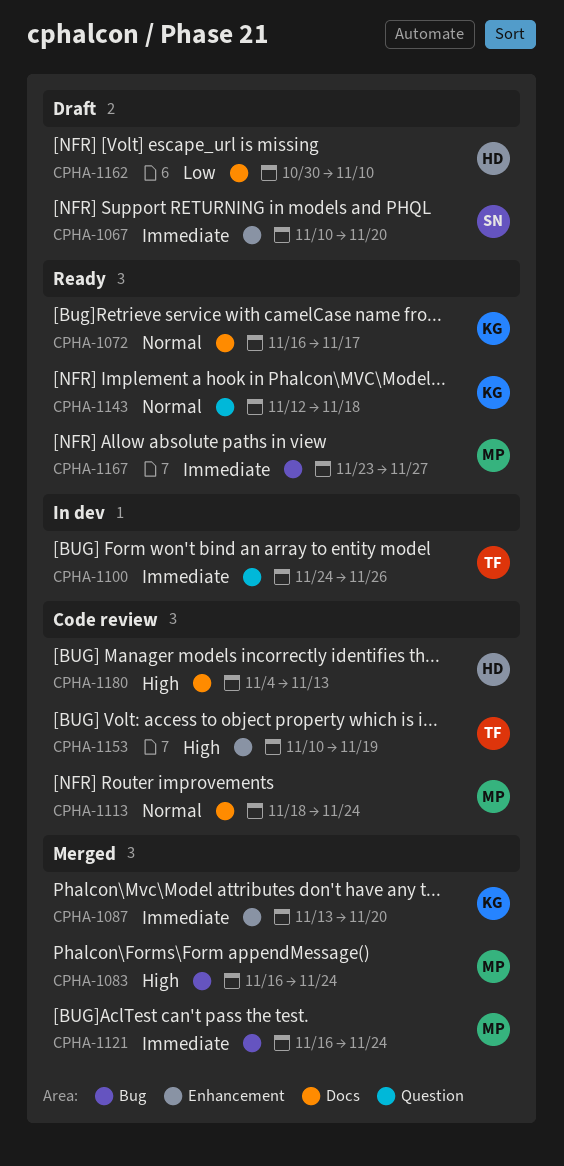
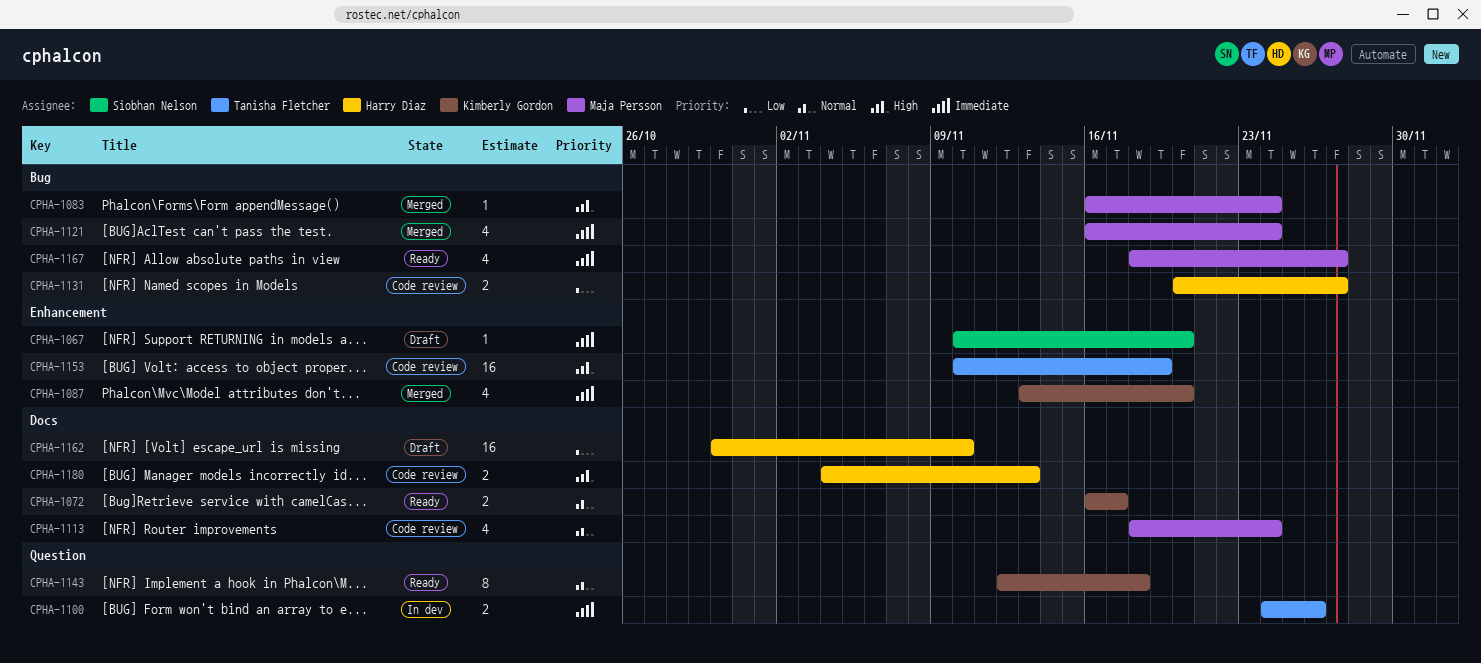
CPHA-1131: none -> present
CPHA-1167, start: Nov 23 -> Nov 18

